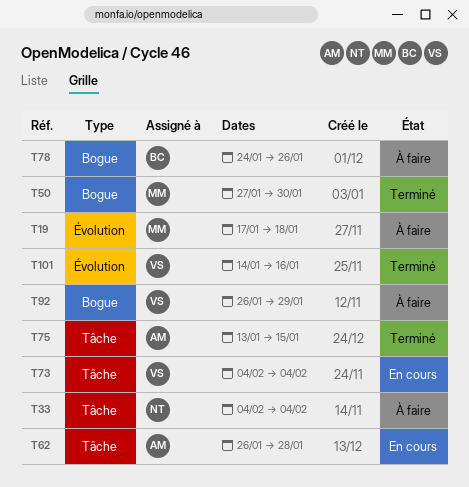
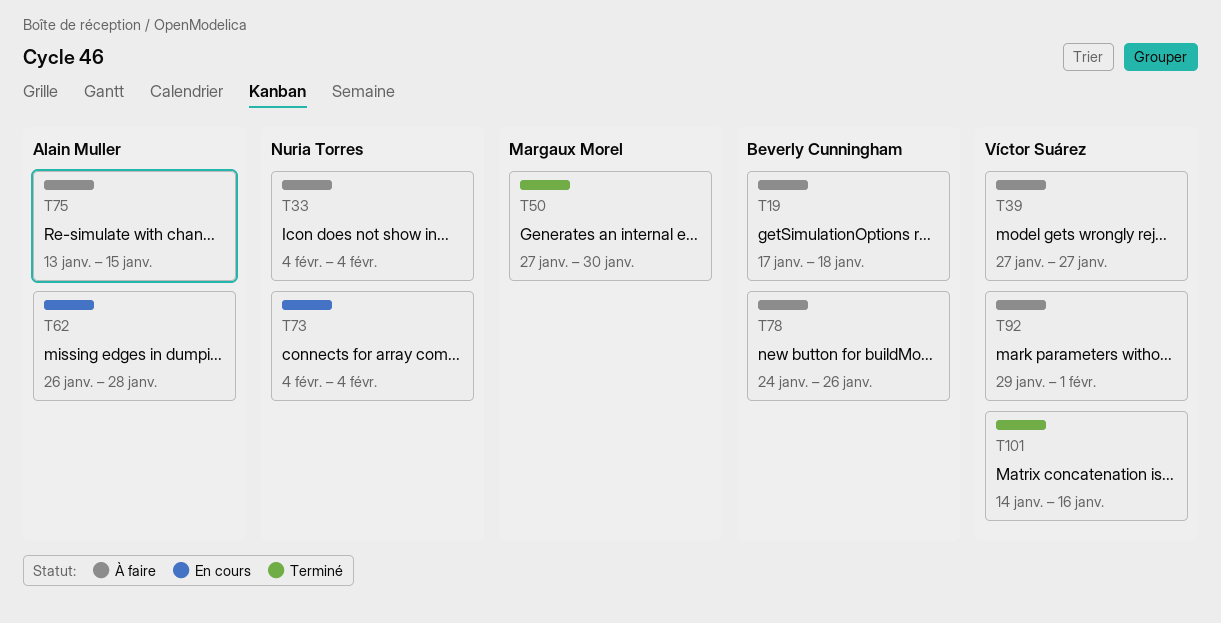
T19, owner: Margaux Morel -> Beverly Cunningham
T39: none -> present
T73, owner: Víctor Suárez -> Nuria Torres
T75, status: Terminé -> À faire
T92, start: Jan 26 -> Jan 29
T92, due: Jan 29 -> Feb 1

